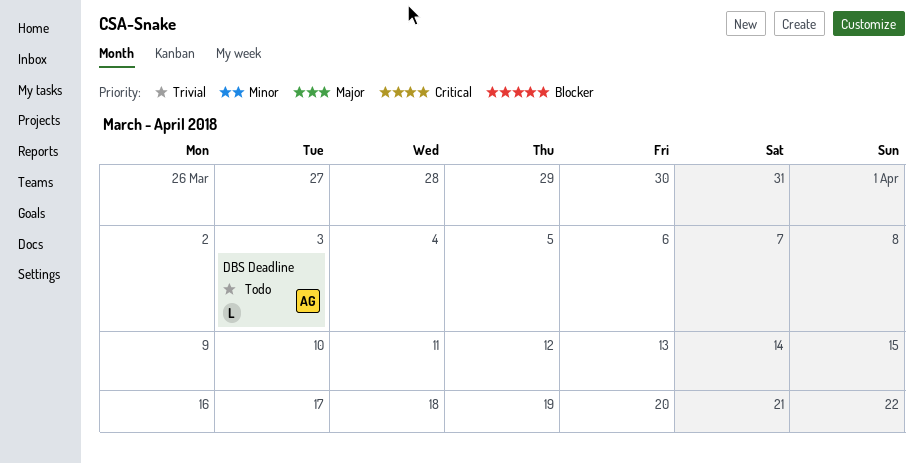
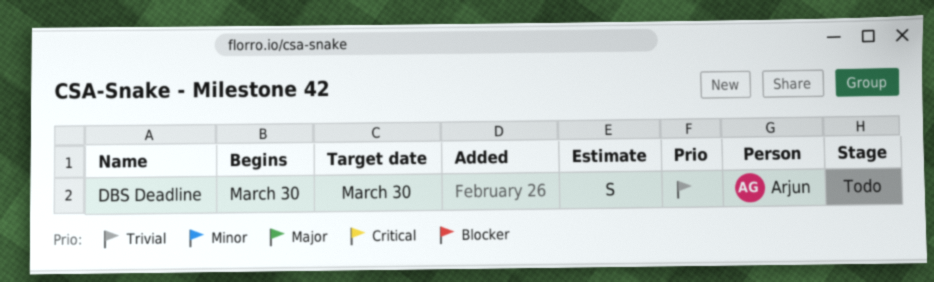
DBS Deadline, estimate: L -> S
DBS Deadline, due: Apr 3 -> Mar 30

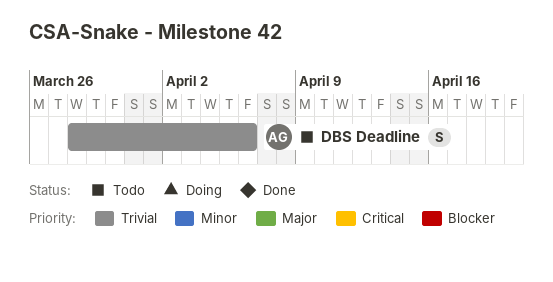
DBS Deadline, start: Mar 30 -> Mar 28
DBS Deadline, due: Mar 30 -> Apr 6

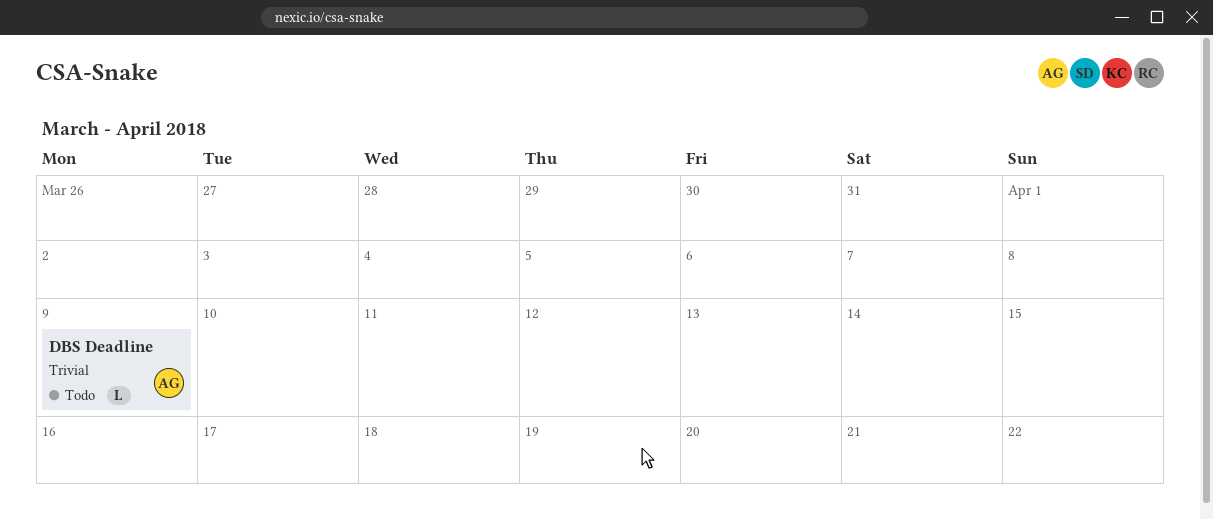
DBS Deadline, estimate: S -> L
DBS Deadline, due: Apr 6 -> Apr 9

